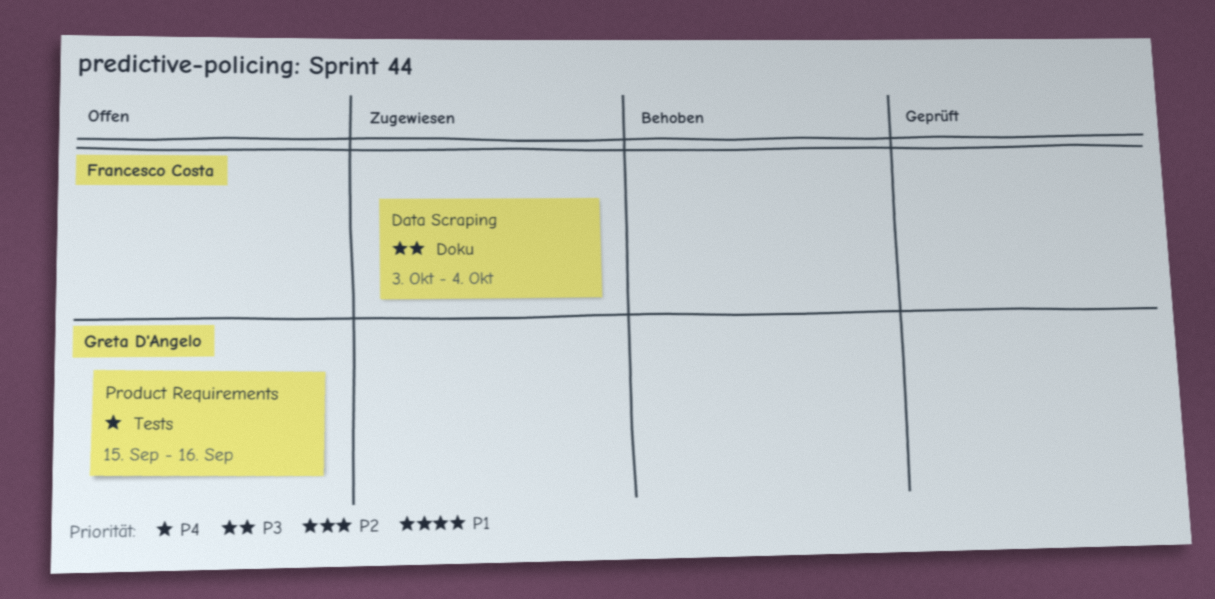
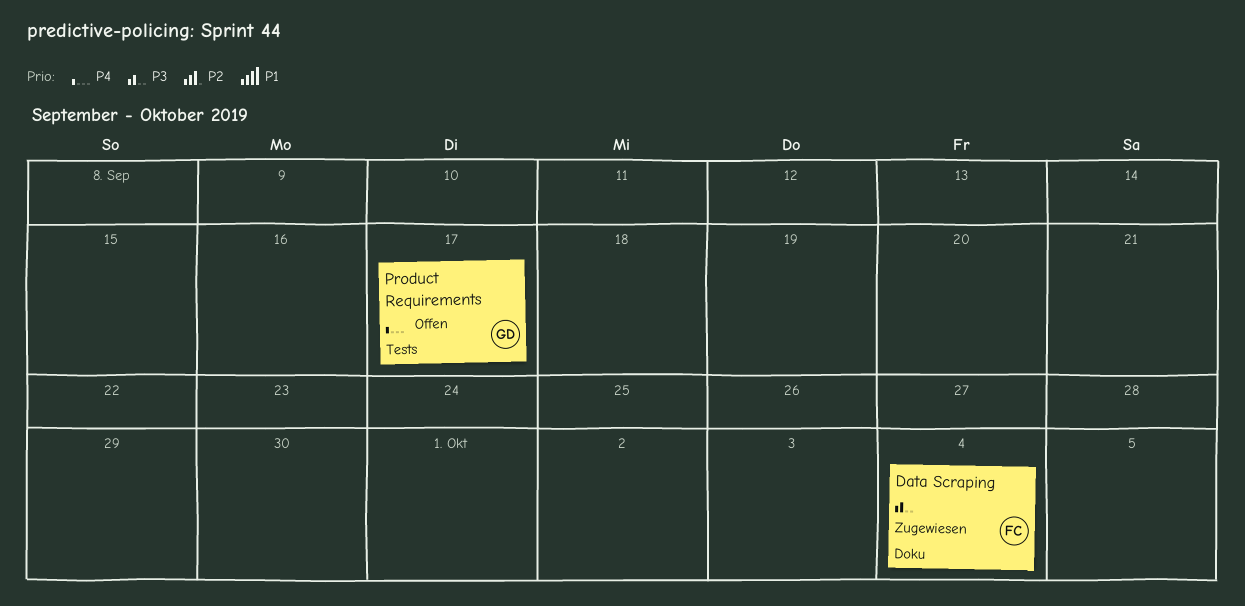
Product Requirements, due: Sep 16 -> Sep 17

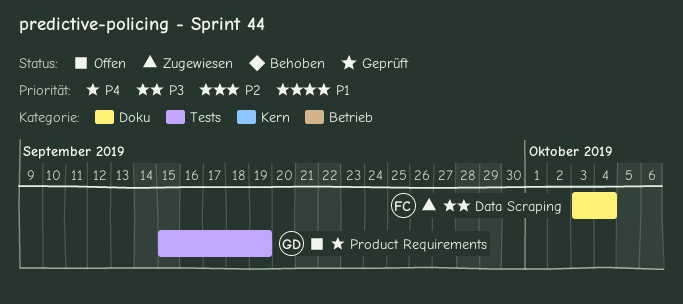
Product Requirements, due: Sep 17 -> Sep 19

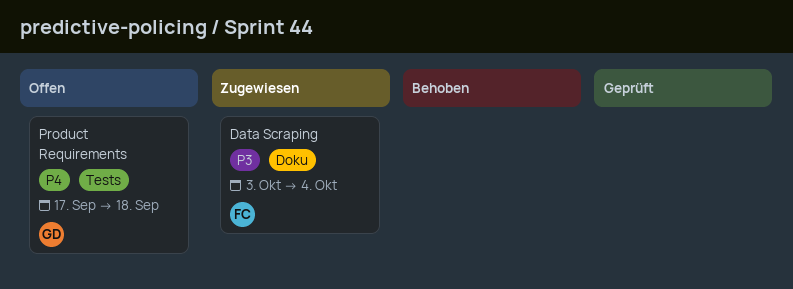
Product Requirements, start: Sep 15 -> Sep 17
Product Requirements, due: Sep 19 -> Sep 18

